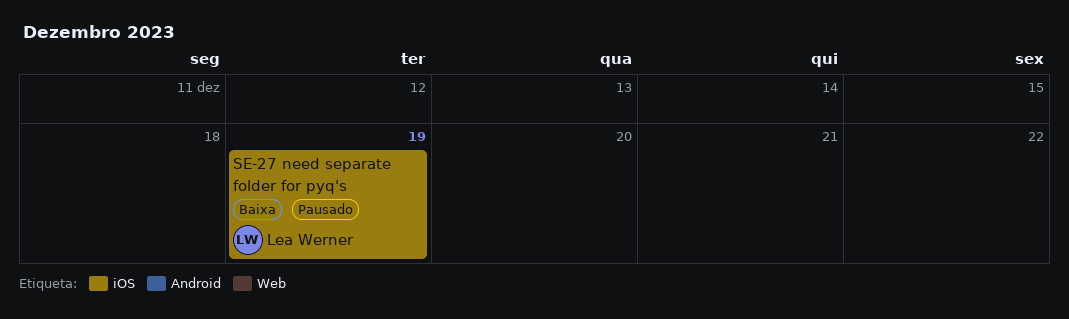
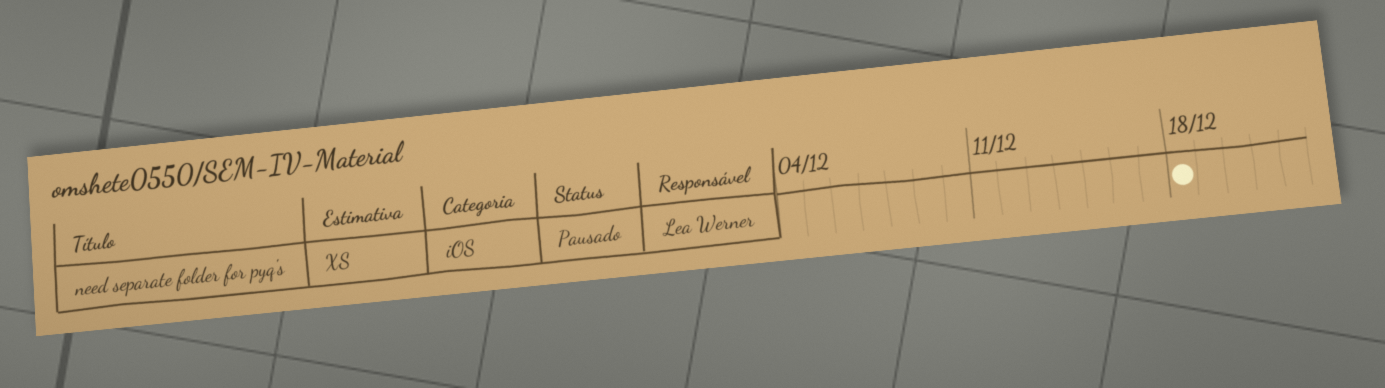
need separate folder for pyq's, due: Dec 19 -> Dec 18

